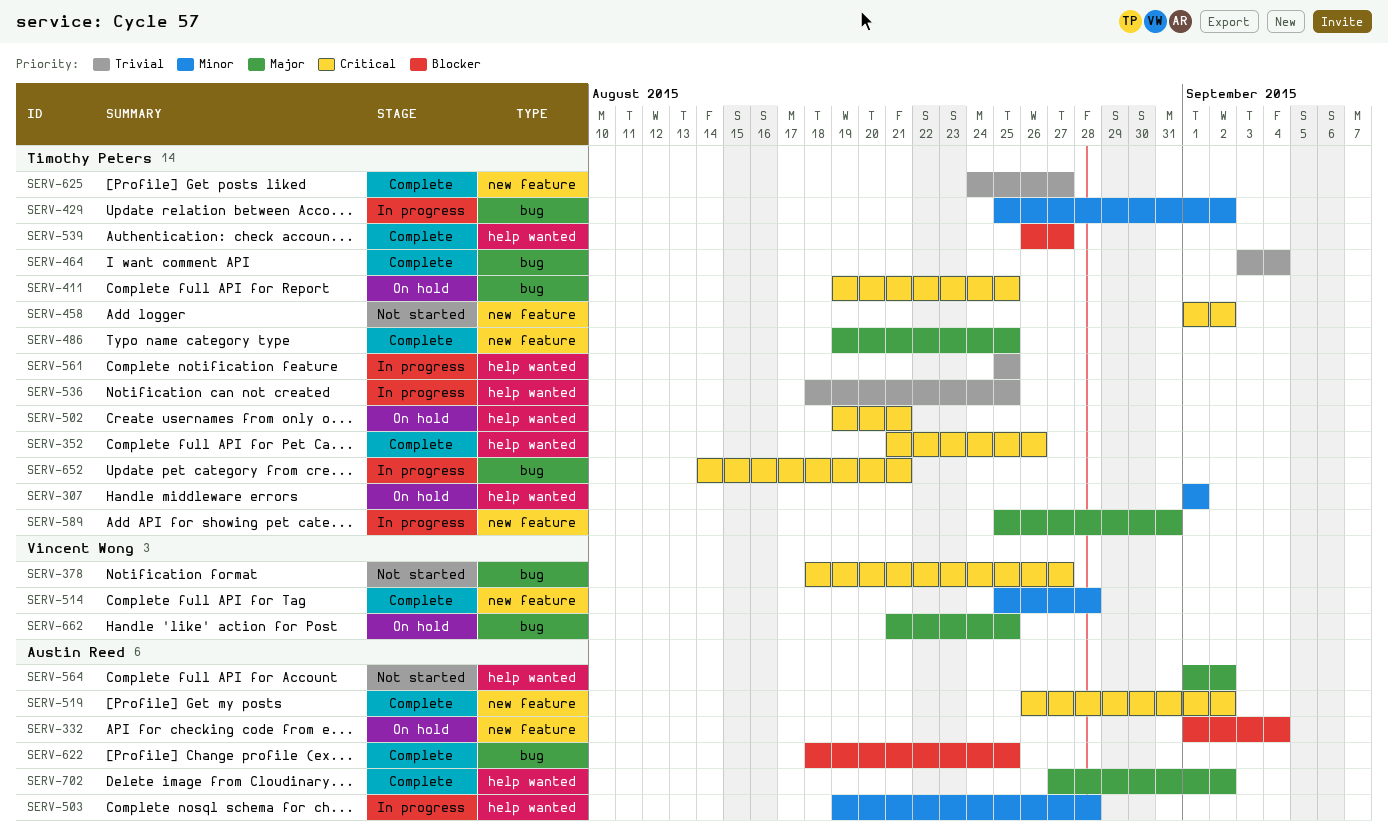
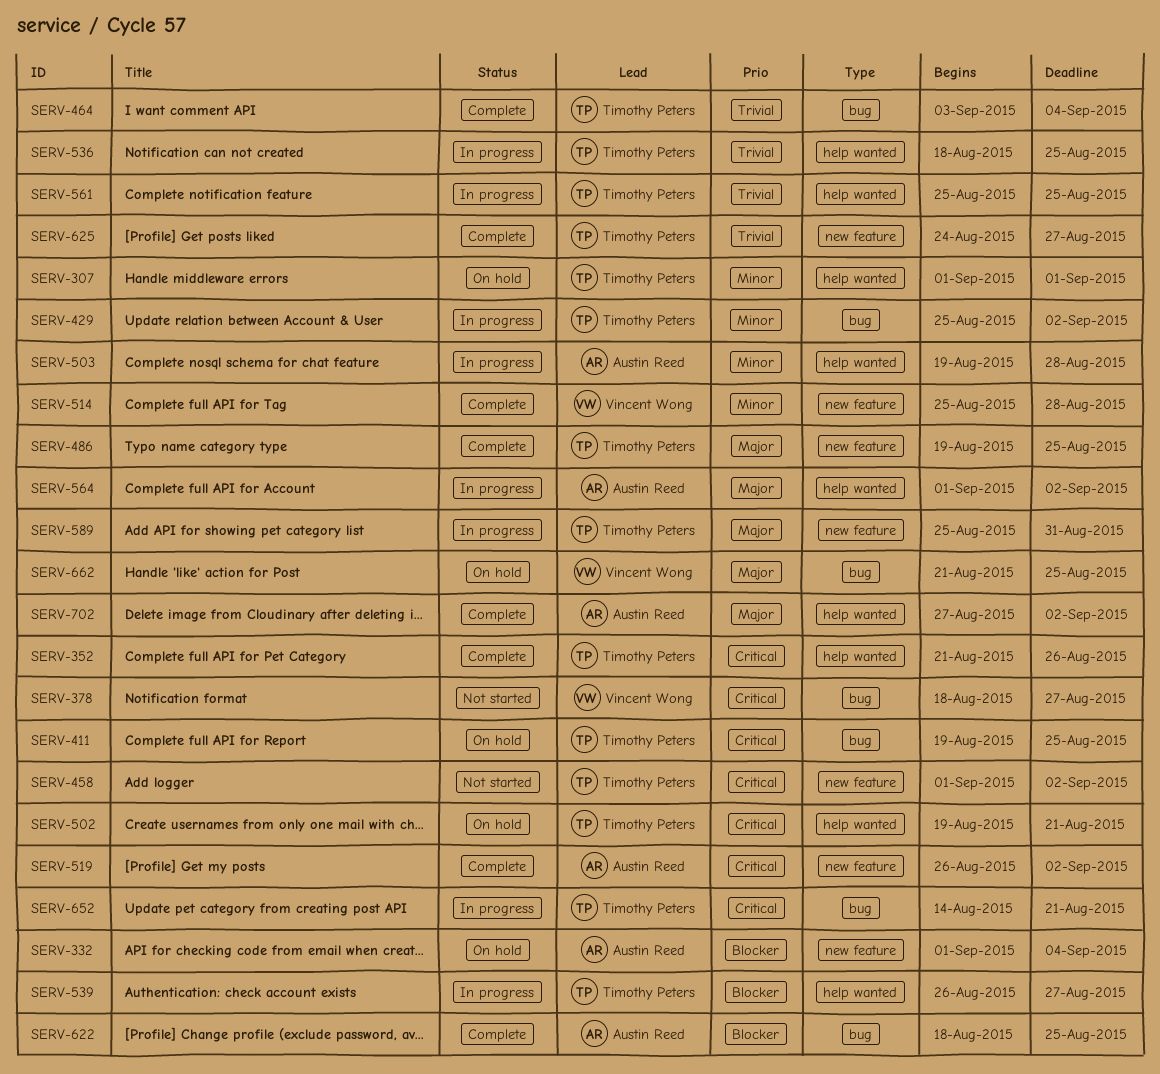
SERV-539, status: Complete -> In progress
SERV-564, status: Not started -> In progress

